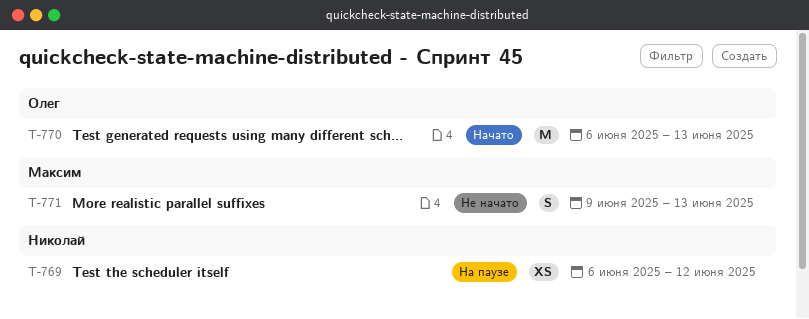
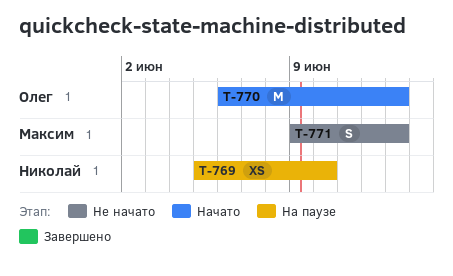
T-769, start: Jun 6 -> Jun 5
T-769, due: Jun 12 -> Jun 10

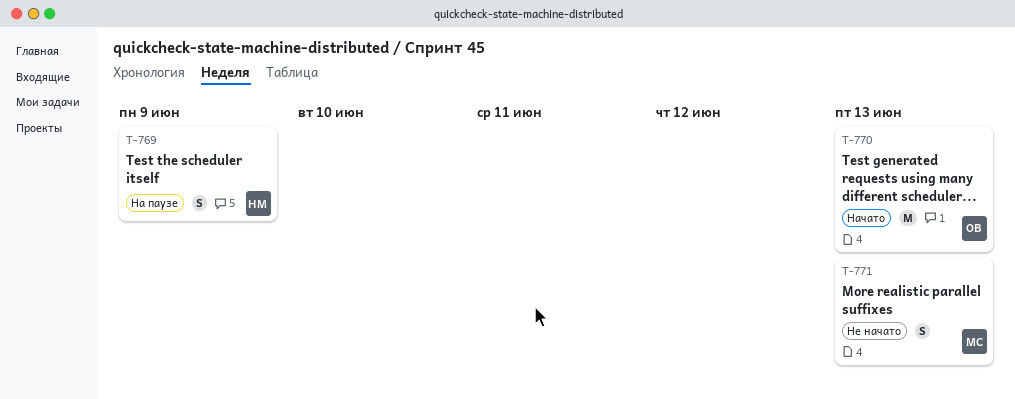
T-769, estimate: XS -> S
T-769, due: Jun 10 -> Jun 9

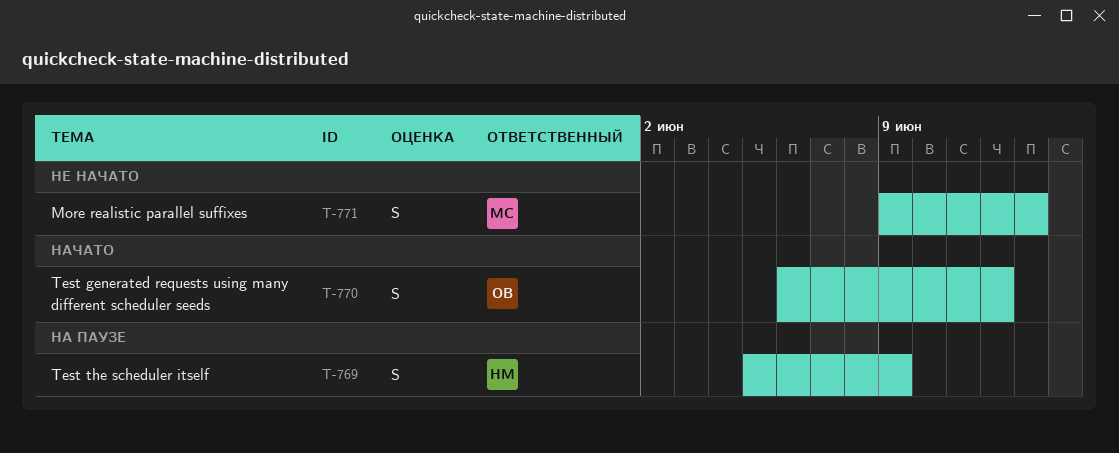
T-770, estimate: M -> S
T-770, due: Jun 13 -> Jun 12

